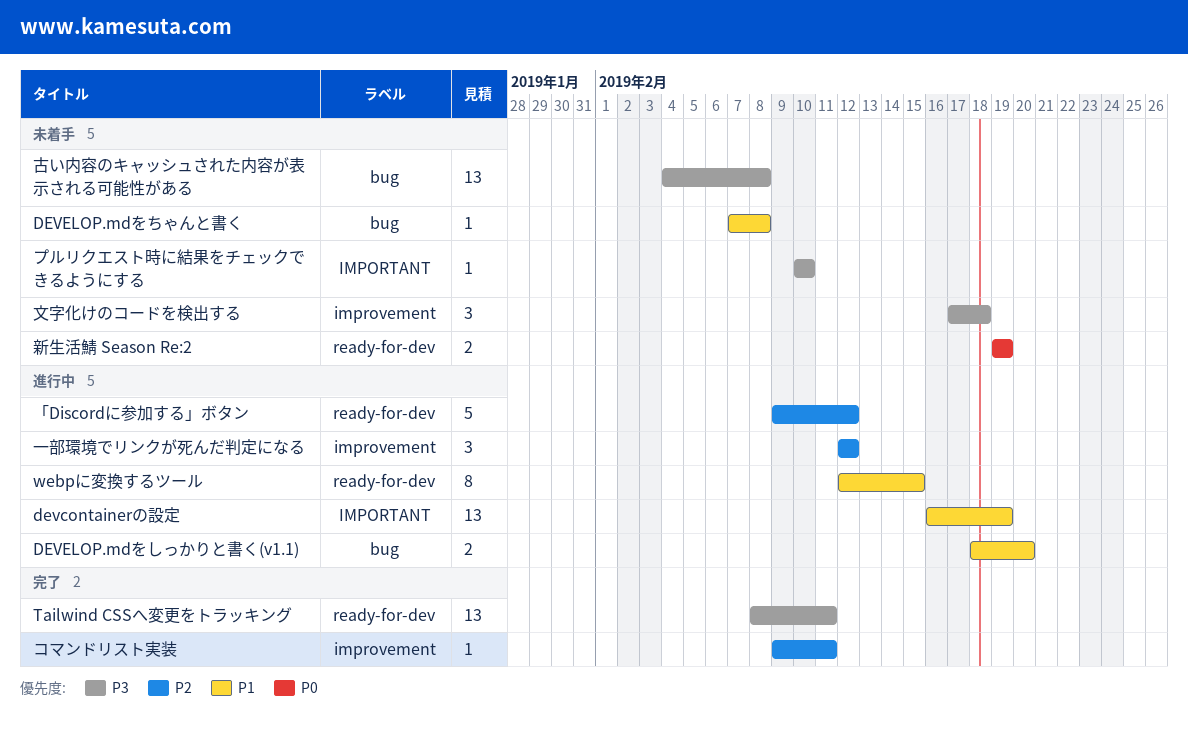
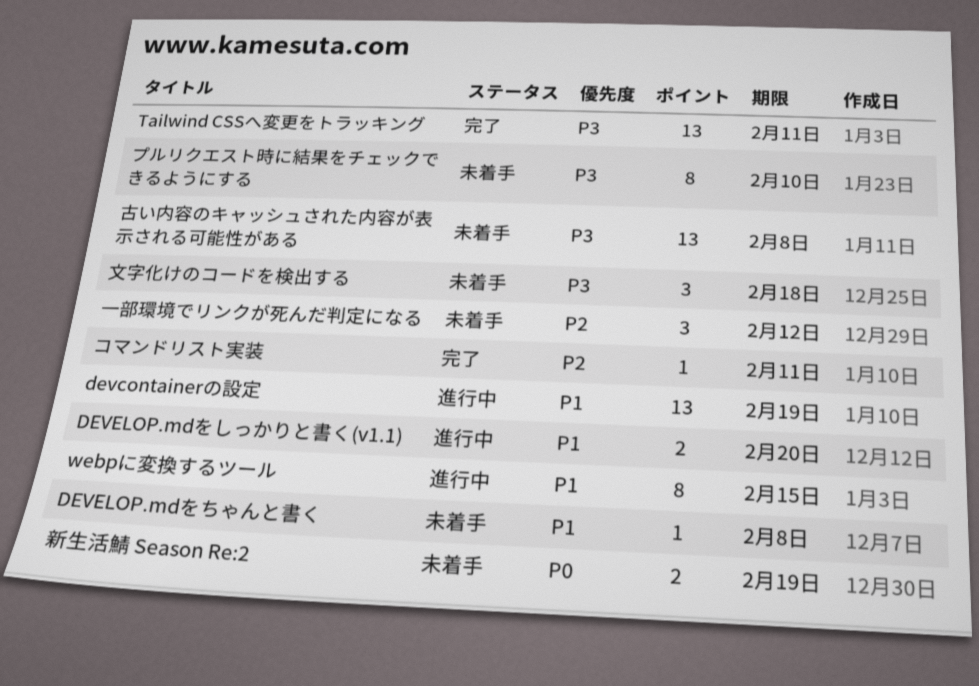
「Discordに参加する」ボタン: present -> none
プルリクエスト時に結果をチェックできるようにする, estimate: 1 -> 8
一部環境でリンクが死んだ判定になる, status: 進行中 -> 未着手

